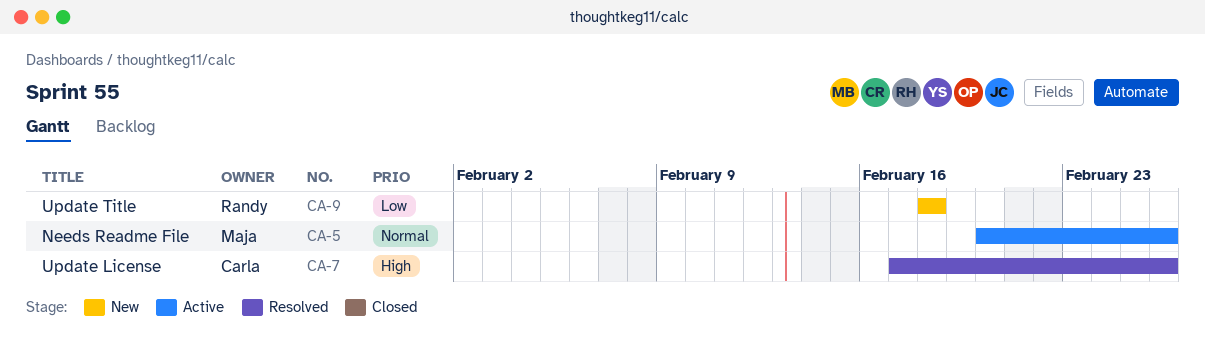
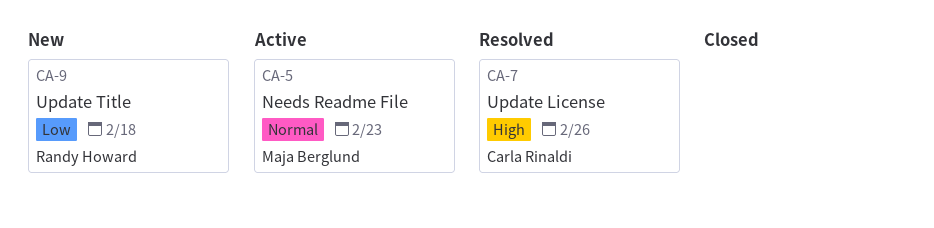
CA-5, due: Feb 26 -> Feb 23

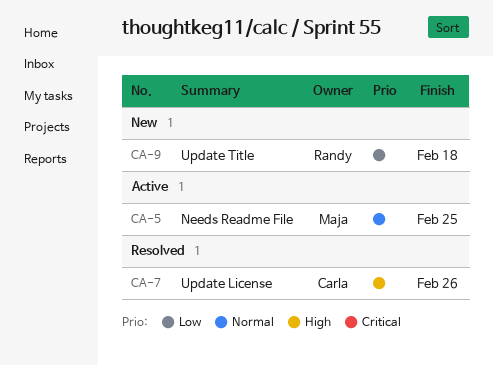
CA-5, due: Feb 23 -> Feb 25

